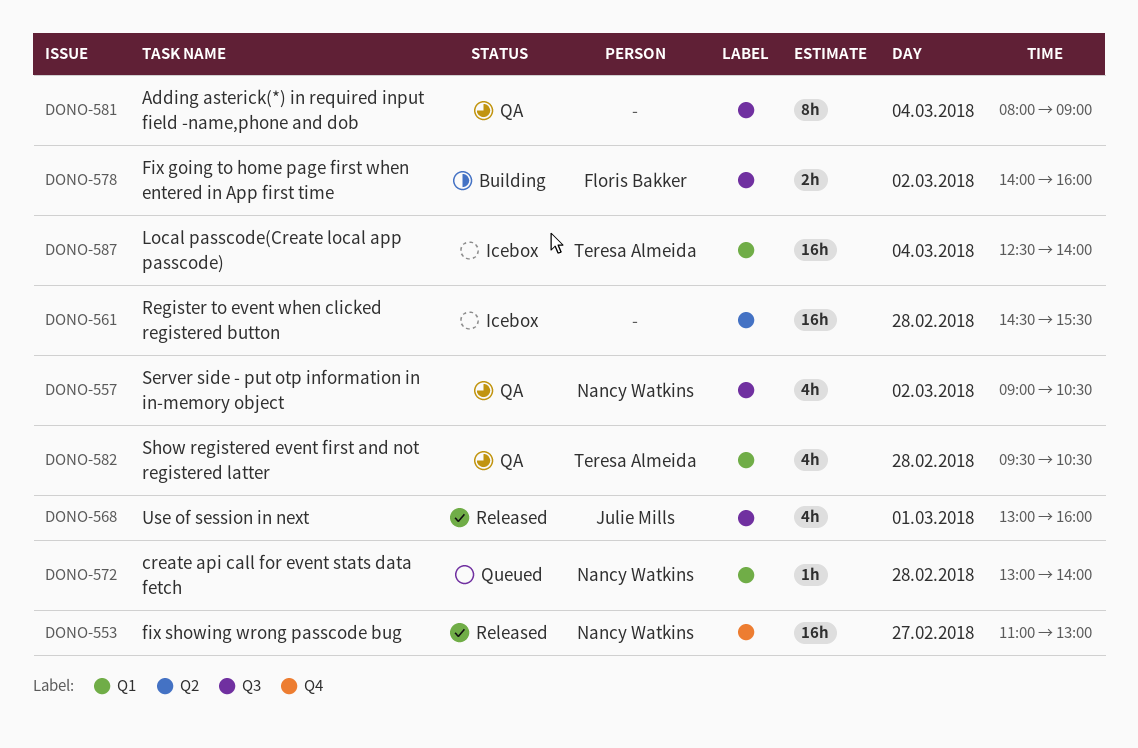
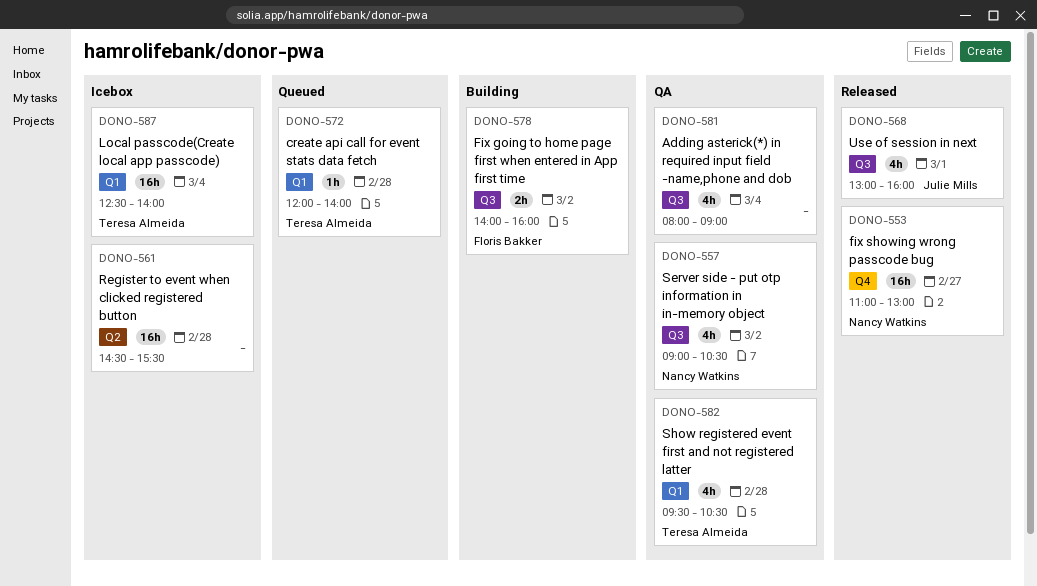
DONO-572, owner: Nancy Watkins -> Teresa Almeida
DONO-572, begins: 13:00 -> 12:00
DONO-581, estimate: 8h -> 4h

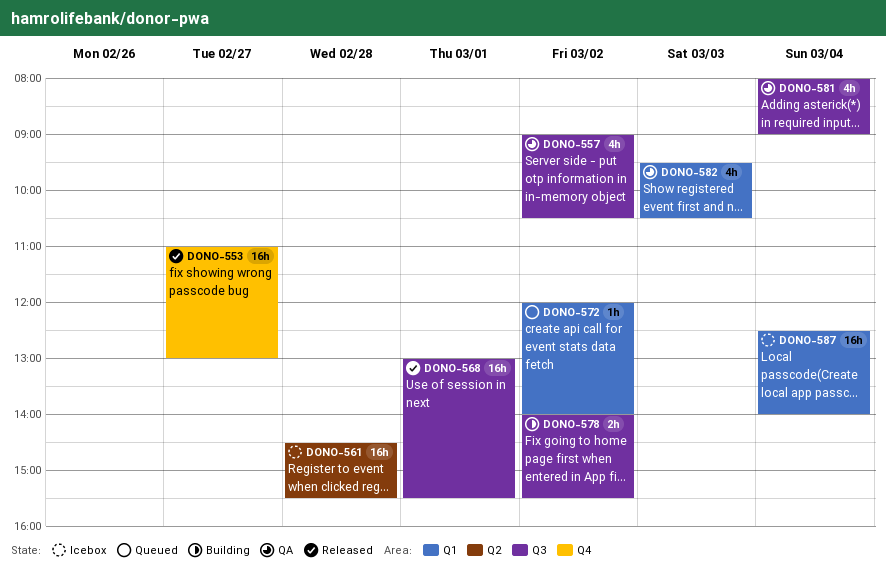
DONO-568, estimate: 4h -> 16h
DONO-568, ends: 16:00 -> 15:30
DONO-572, day: Feb 28 -> Mar 2
DONO-578, ends: 16:00 -> 15:30
DONO-582, day: Feb 28 -> Mar 3

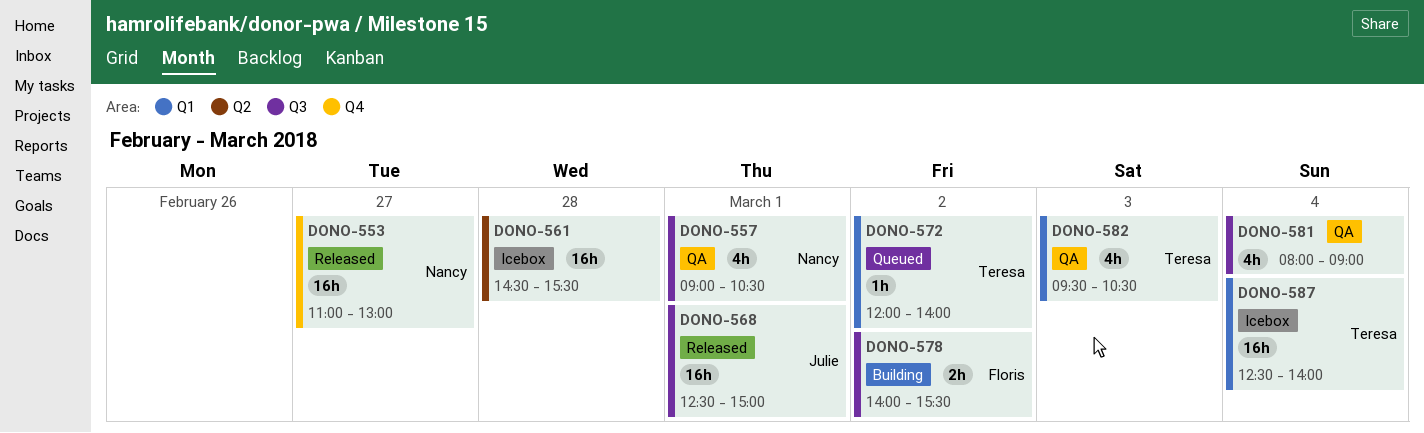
DONO-557, day: Mar 2 -> Mar 1
DONO-568, begins: 13:00 -> 12:30
DONO-568, ends: 15:30 -> 15:00

